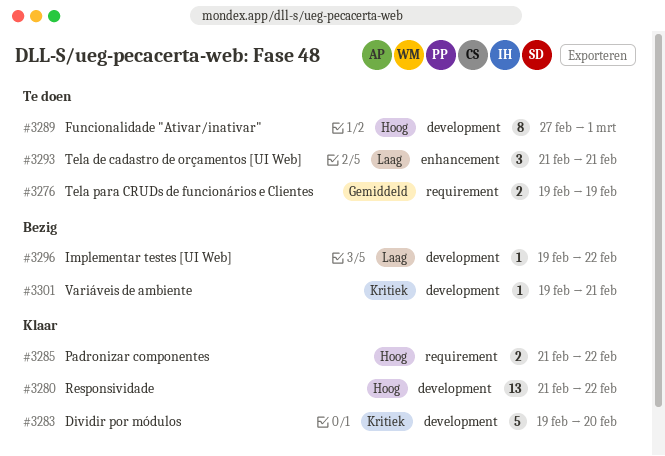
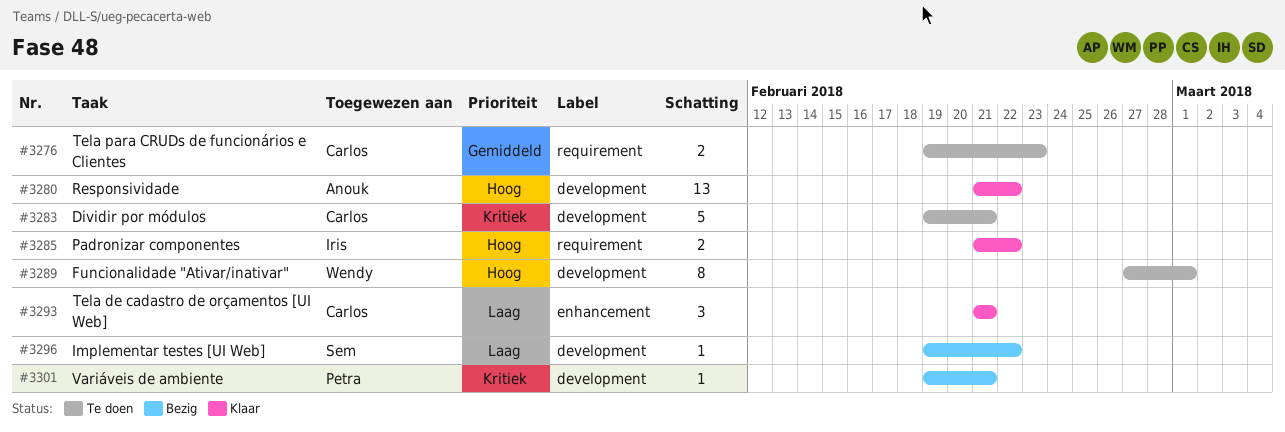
#3276, due: Feb 19 -> Feb 23
#3283, status: Klaar -> Te doen
#3283, due: Feb 20 -> Feb 21
#3293, status: Te doen -> Klaar

